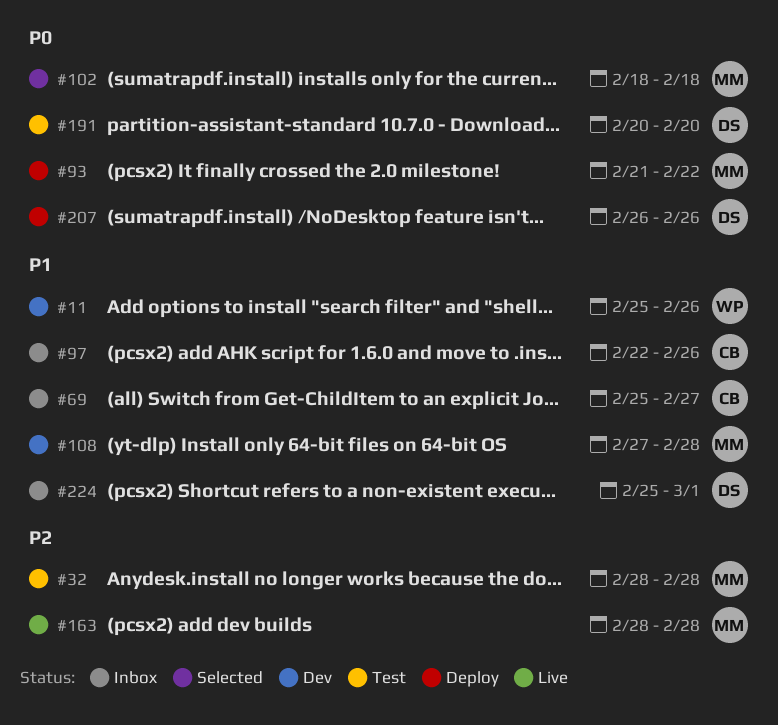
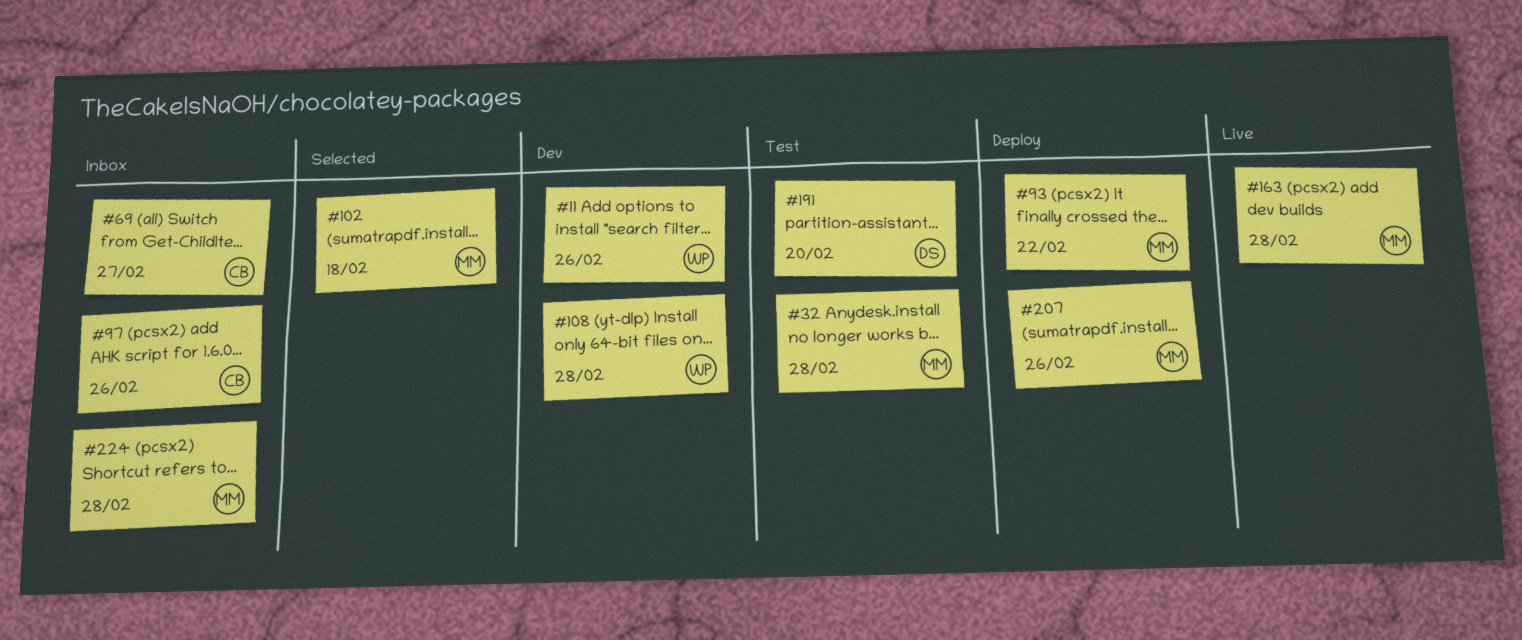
#108, owner: MM -> WP
#207, owner: DS -> MM
#224, owner: DS -> MM
#224, due: Mar 1 -> Feb 28

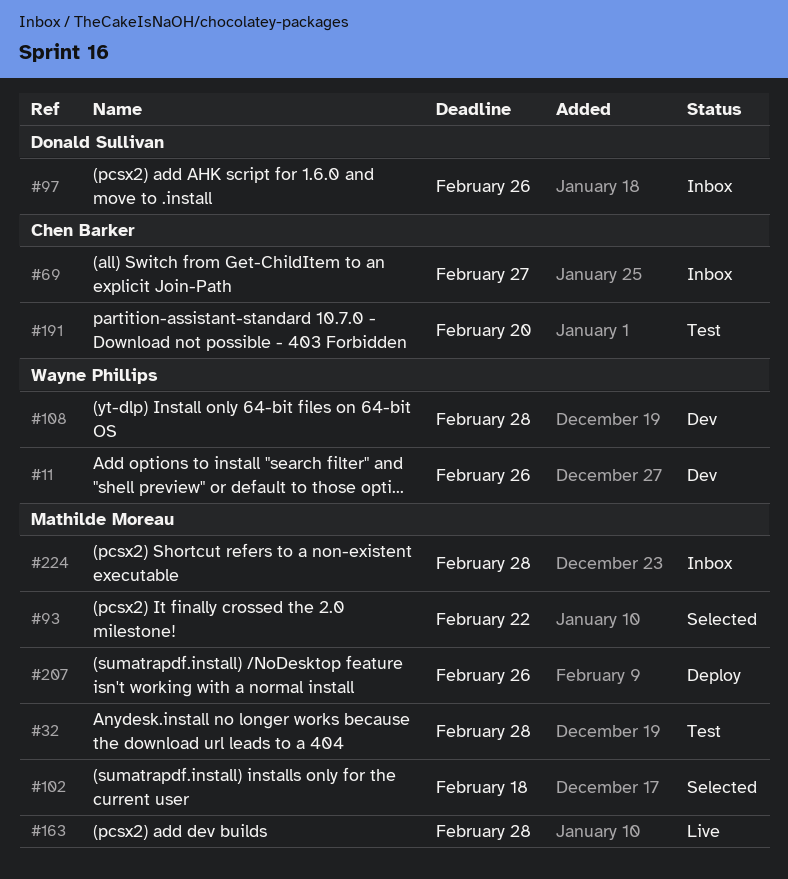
#93, status: Deploy -> Selected
#97, owner: Chen Barker -> Donald Sullivan
#191, owner: Donald Sullivan -> Chen Barker

